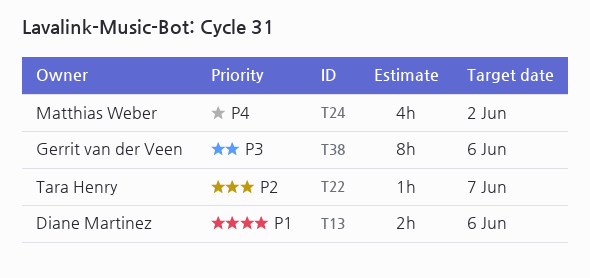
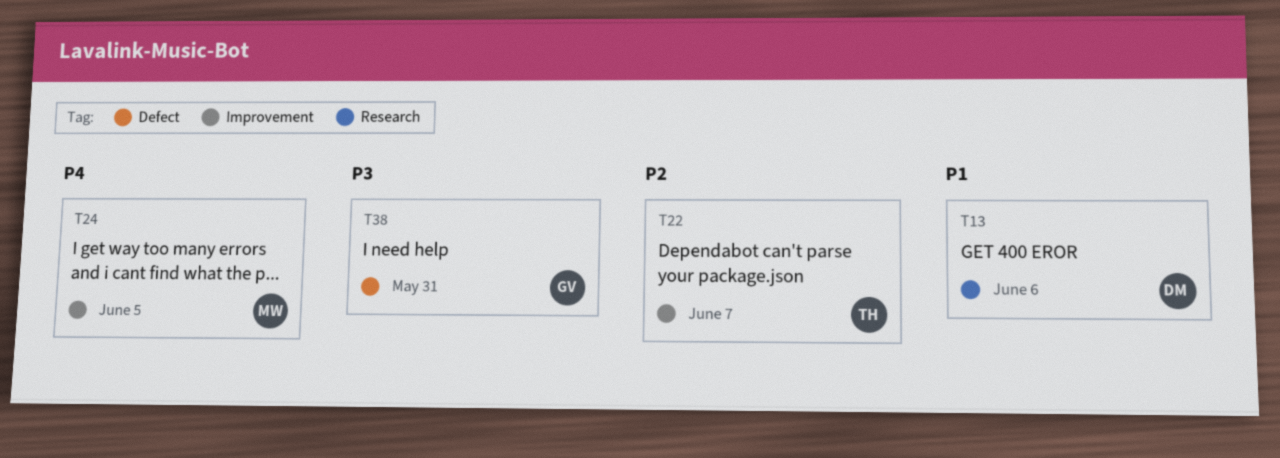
T24, due: Jun 2 -> Jun 5
T38, due: Jun 6 -> May 31

